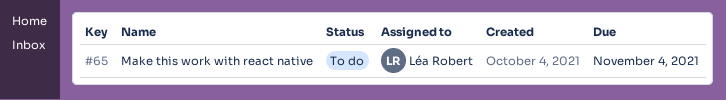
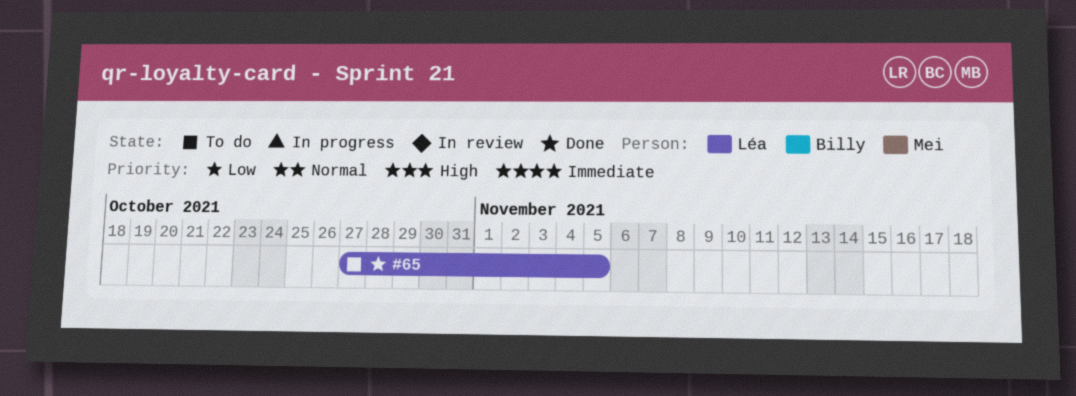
#65, due: Nov 4 -> Nov 5

